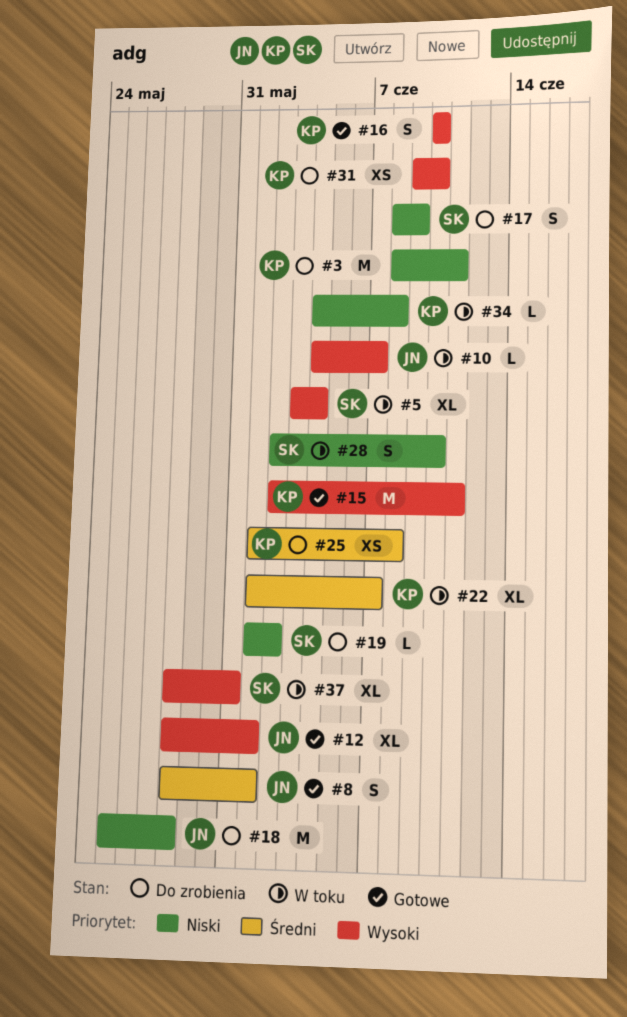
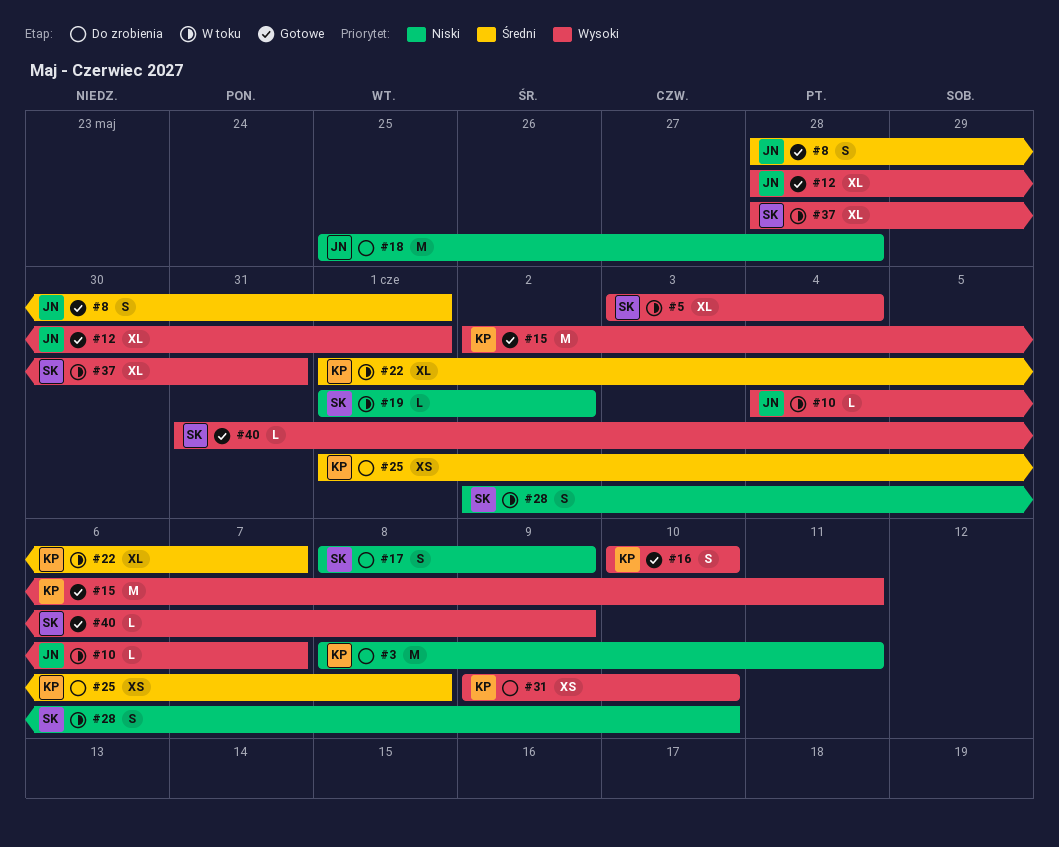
#19, status: Do zrobienia -> W toku
#34: present -> none
#40: none -> present

